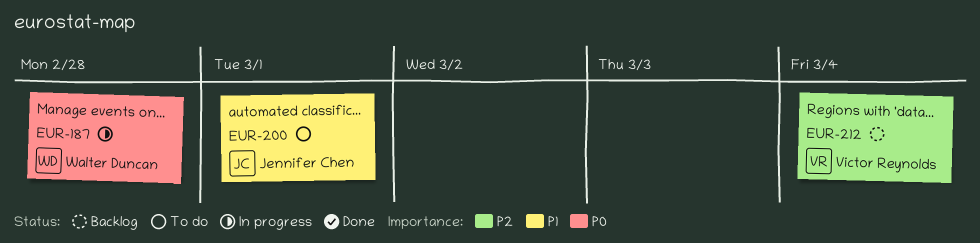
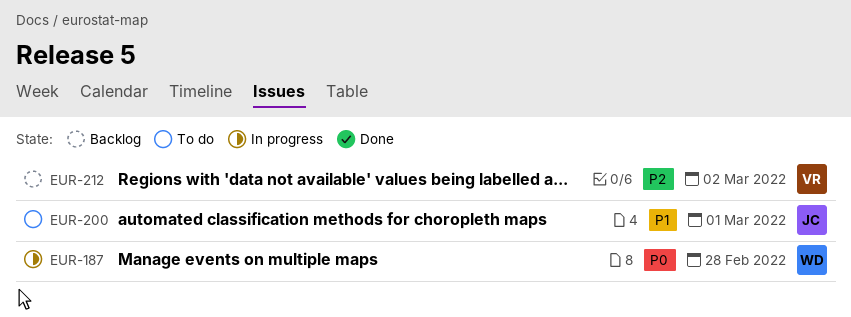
EUR-212, due: Mar 4 -> Mar 2

